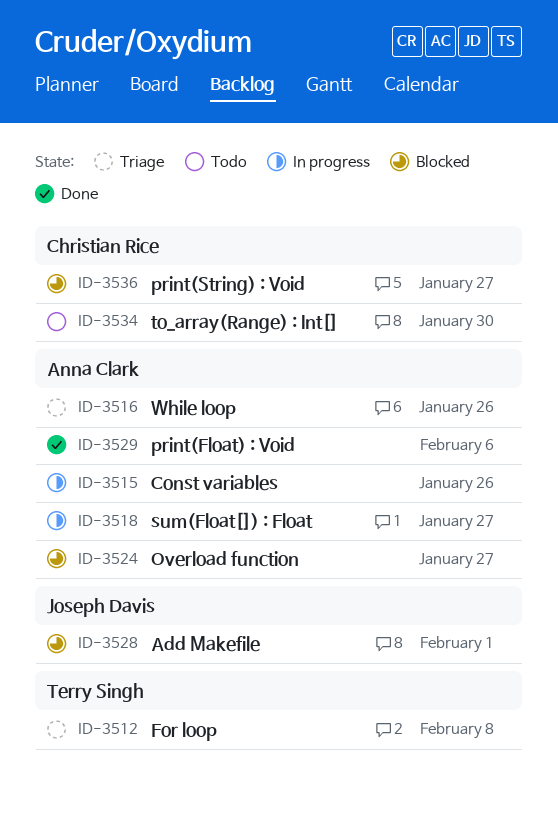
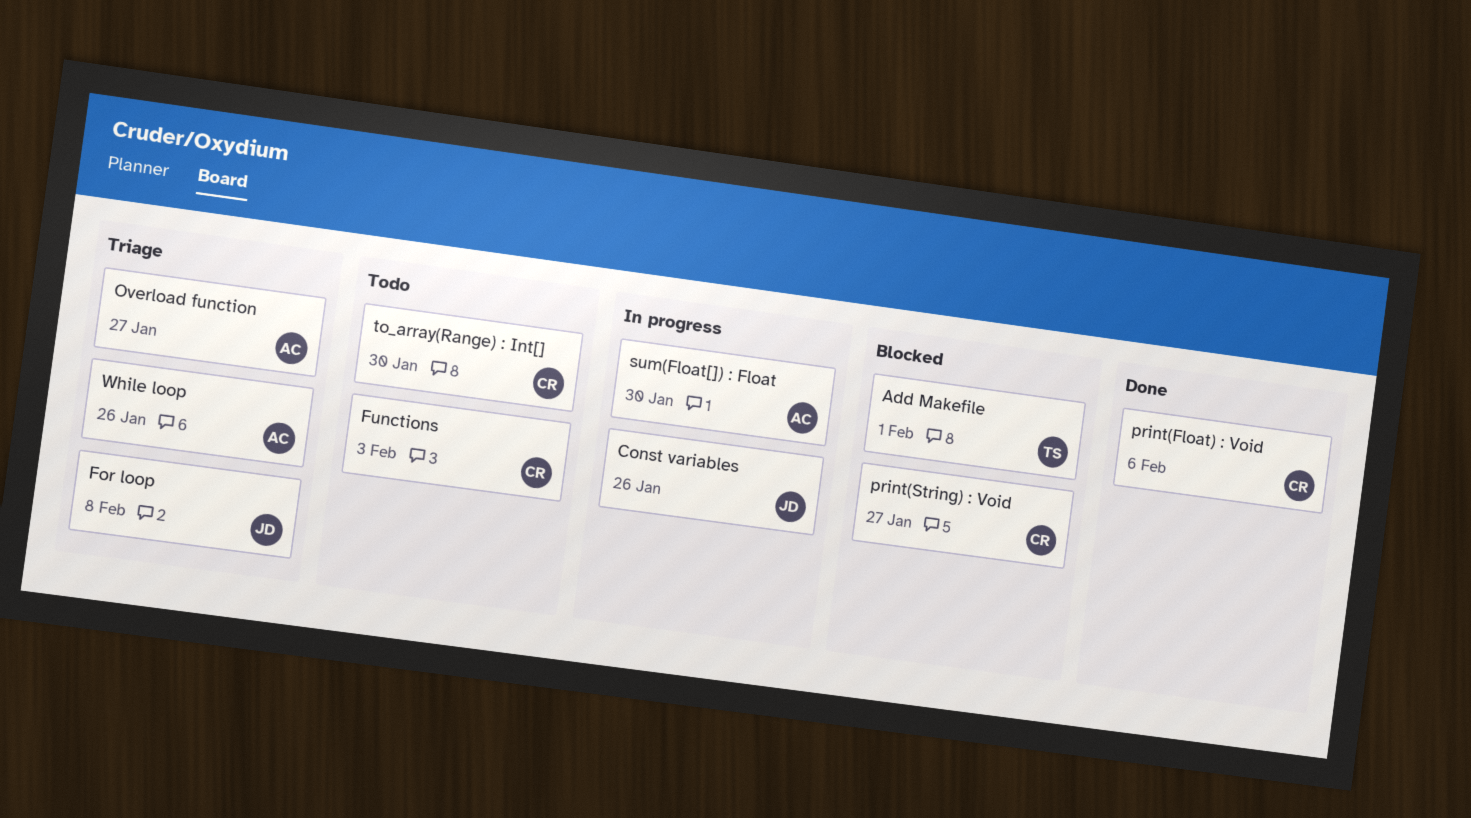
Add Makefile, owner: Joseph Davis -> Terry Singh
Const variables, owner: Anna Clark -> Joseph Davis
For loop, owner: Terry Singh -> Joseph Davis
Functions: none -> present
Overload function, status: Blocked -> Triage
print(Float) : Void, owner: Anna Clark -> Christian Rice
sum(Float[]) : Float, due: Jan 27 -> Jan 30

